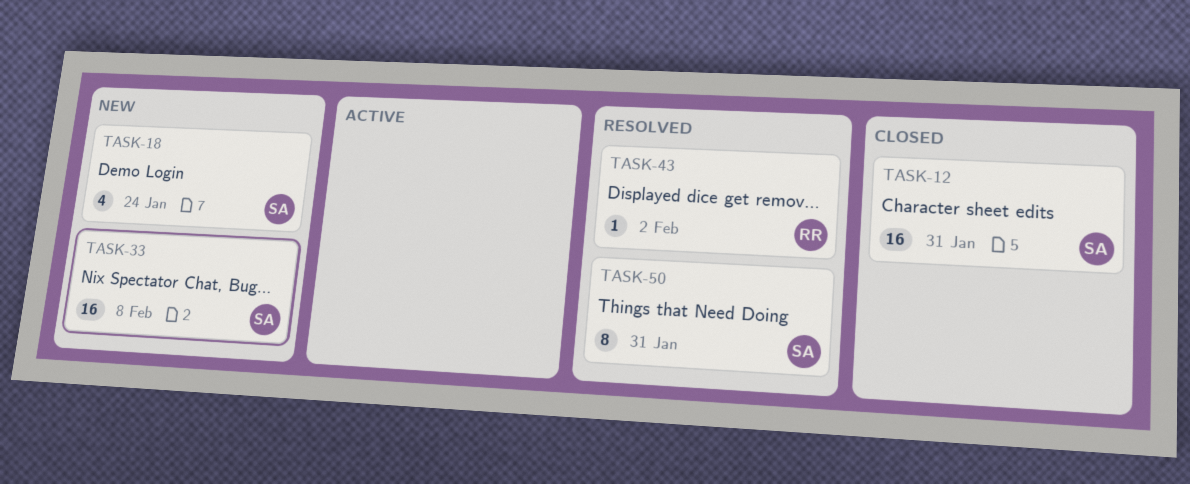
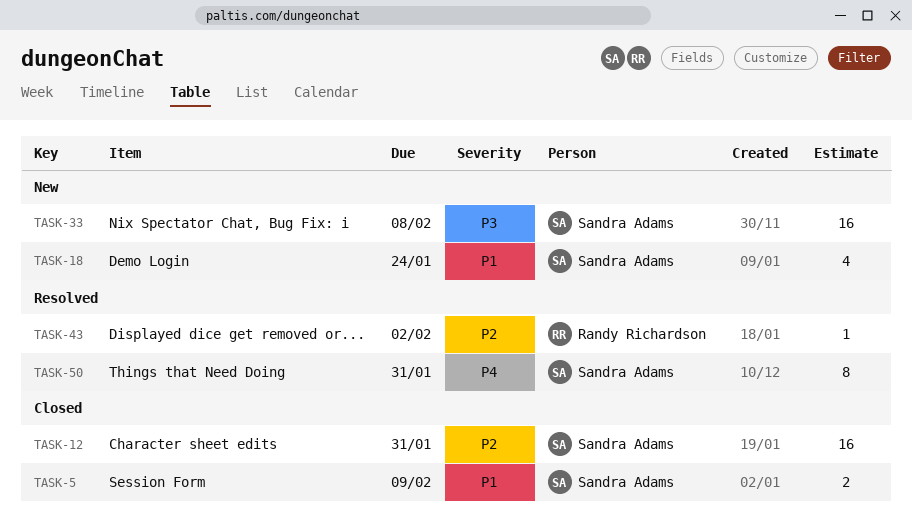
TASK-5: none -> present

